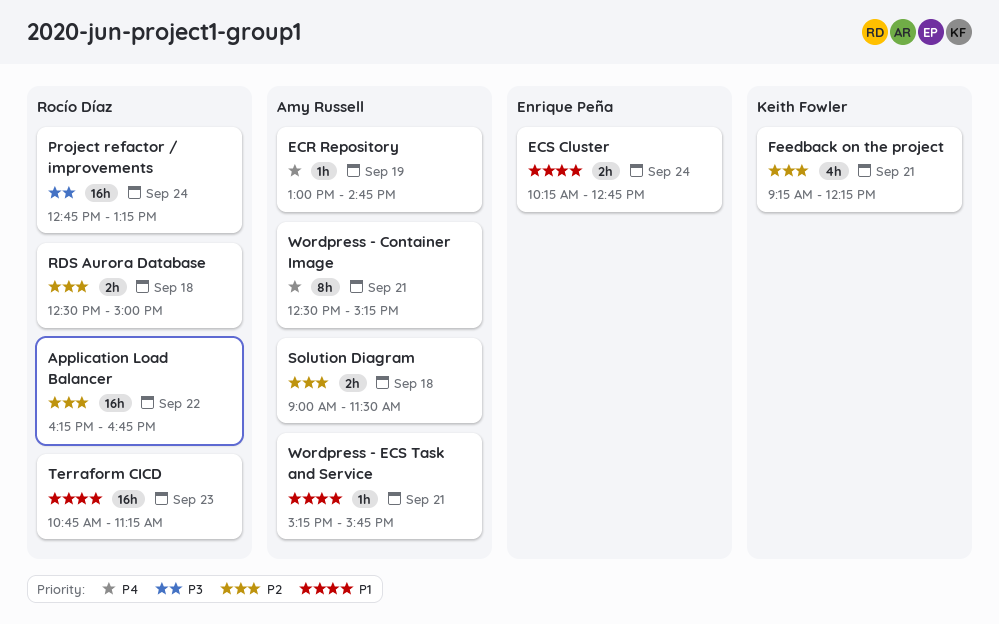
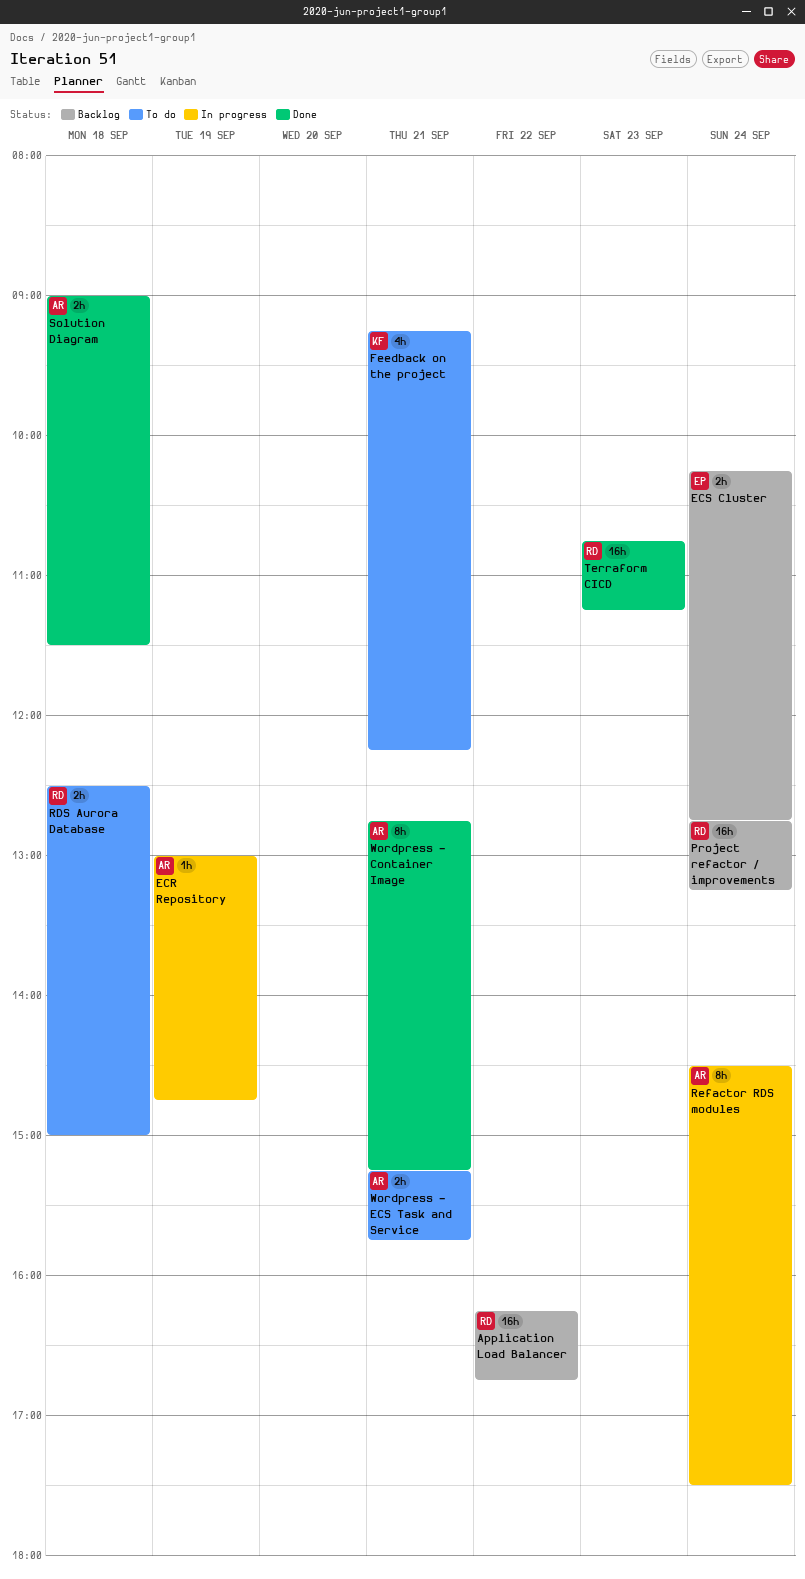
Refactor RDS modules: none -> present
Wordpress - Container Image, begins: 12:30 -> 12:45
Wordpress - ECS Task and Service, estimate: 1h -> 2h

